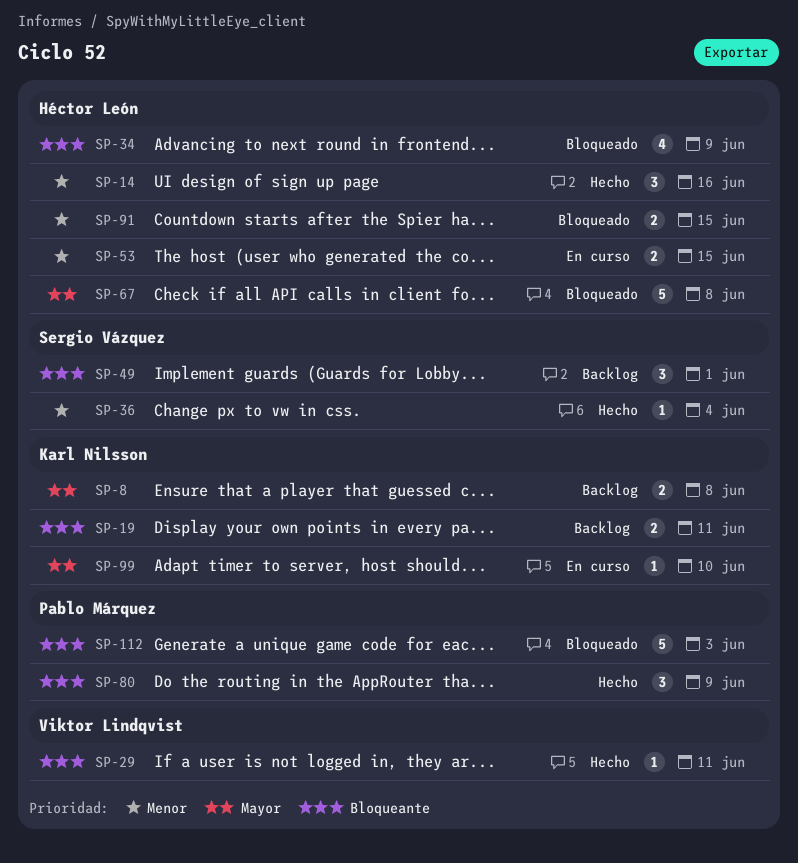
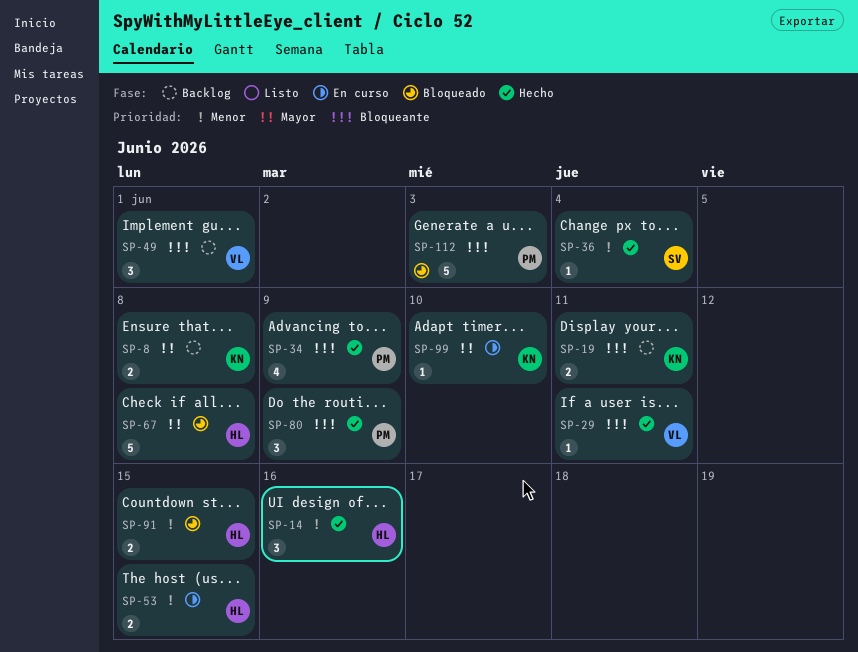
SP-34, status: Bloqueado -> Hecho
SP-34, owner: Héctor León -> Pablo Márquez
SP-49, owner: Sergio Vázquez -> Viktor Lindqvist

